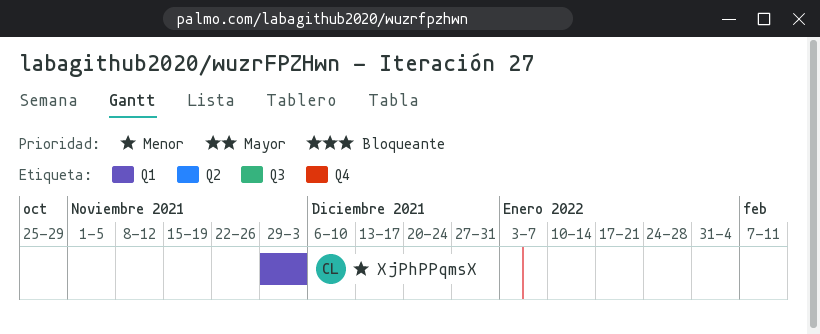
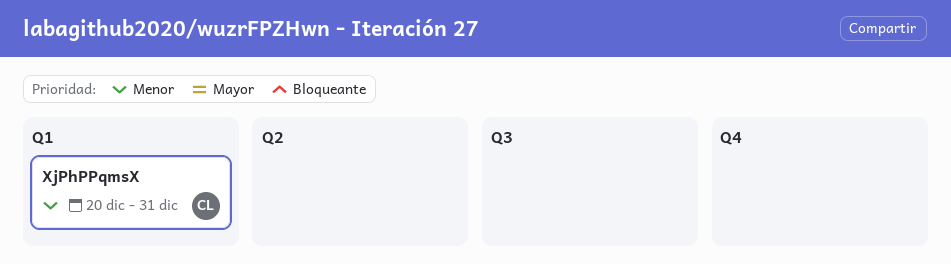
XjPhPPqmsX, start: Nov 29 -> Dec 20
XjPhPPqmsX, due: Dec 3 -> Dec 31

